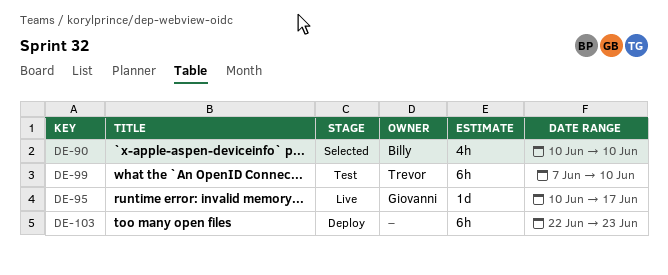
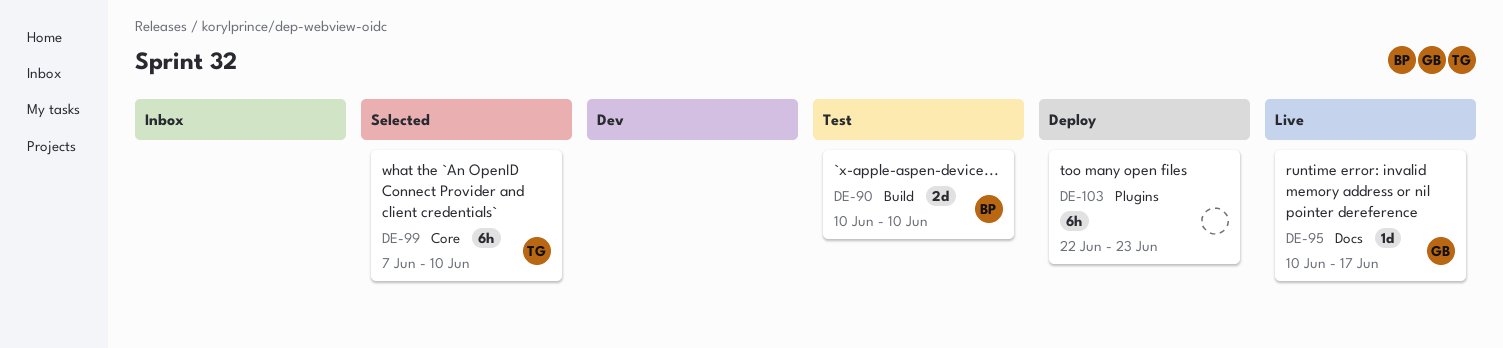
DE-90, status: Selected -> Test
DE-90, estimate: 4h -> 2d
DE-99, status: Test -> Selected

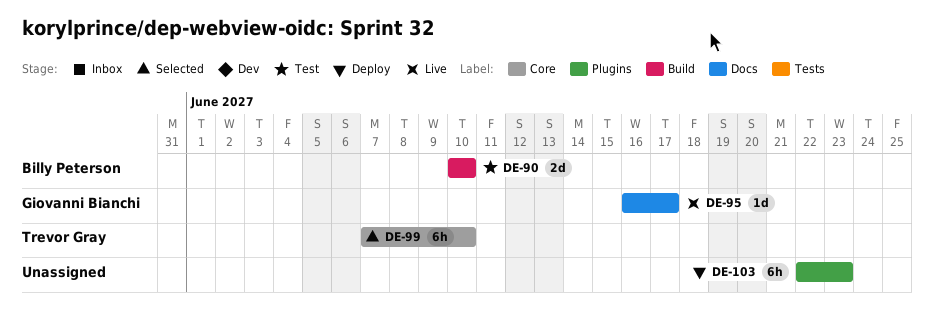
DE-95, start: Jun 10 -> Jun 16

